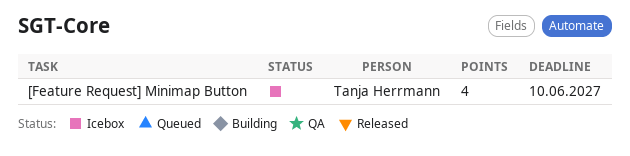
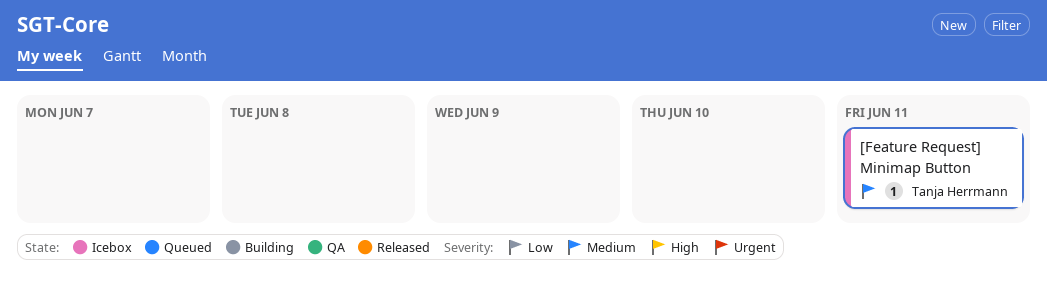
[Feature Request] Minimap Button, estimate: 4 -> 1
[Feature Request] Minimap Button, due: Jun 10 -> Jun 11

